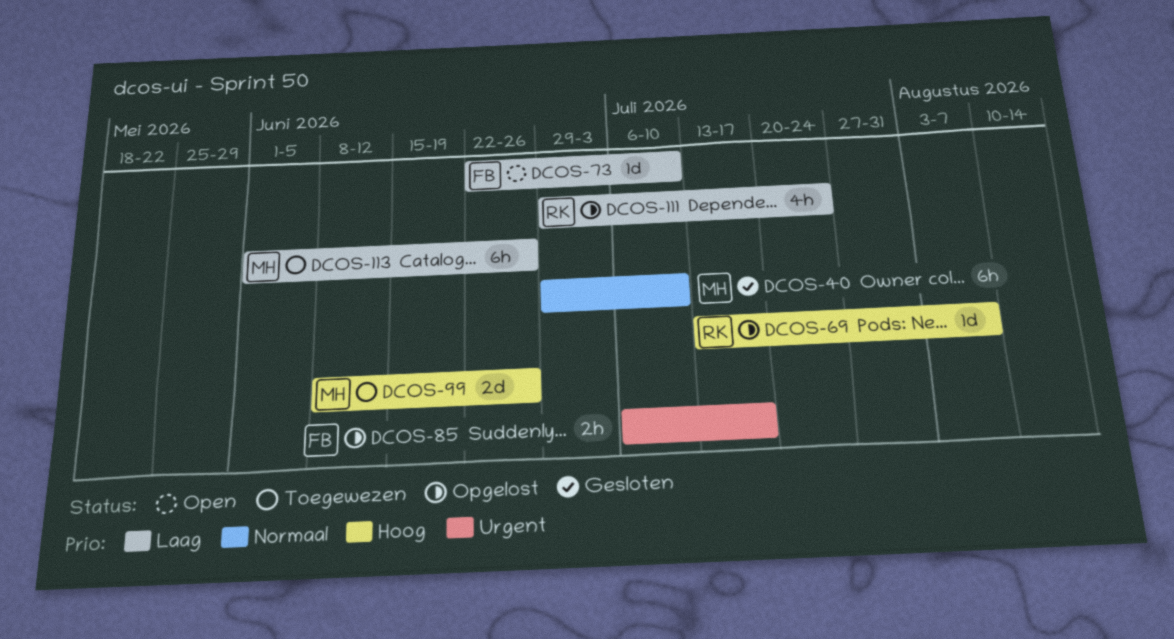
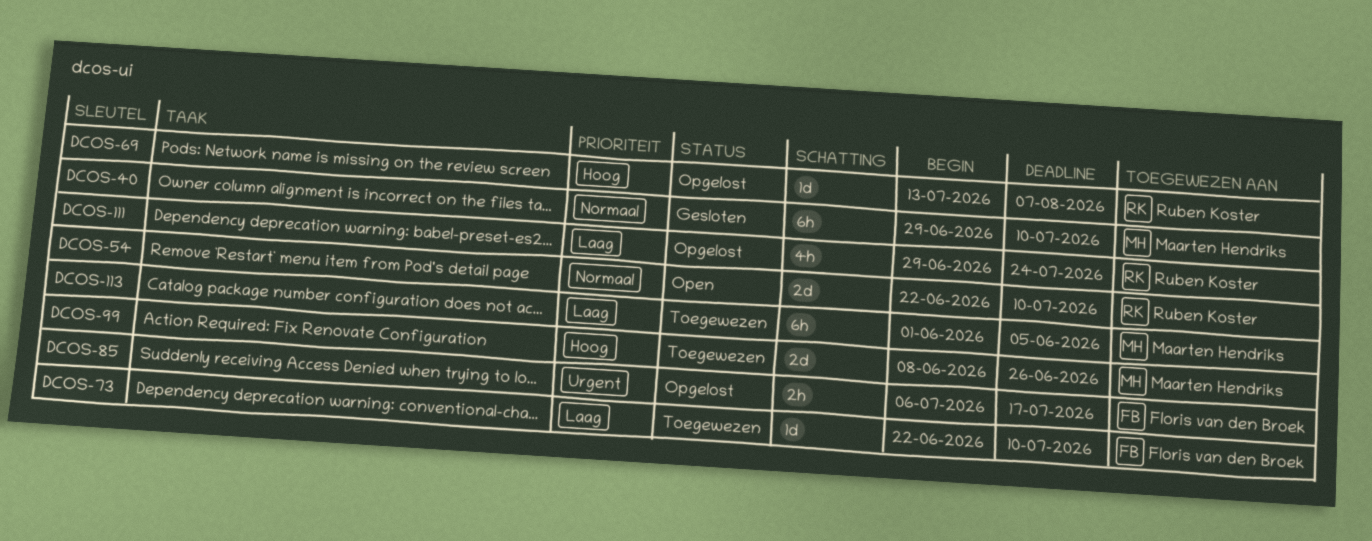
DCOS-54: none -> present
DCOS-73, status: Open -> Toegewezen
DCOS-113, due: Jun 26 -> Jun 5

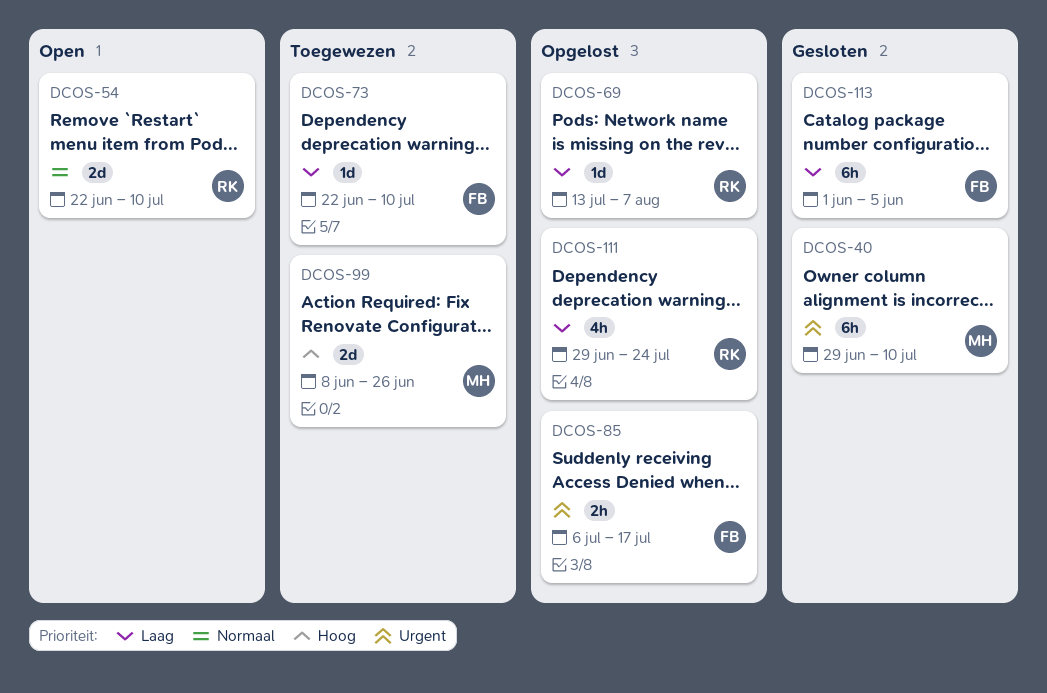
DCOS-40, priority: Normaal -> Urgent
DCOS-69, priority: Hoog -> Laag
DCOS-113, status: Toegewezen -> Gesloten
DCOS-113, owner: Maarten Hendriks -> Floris van den Broek

